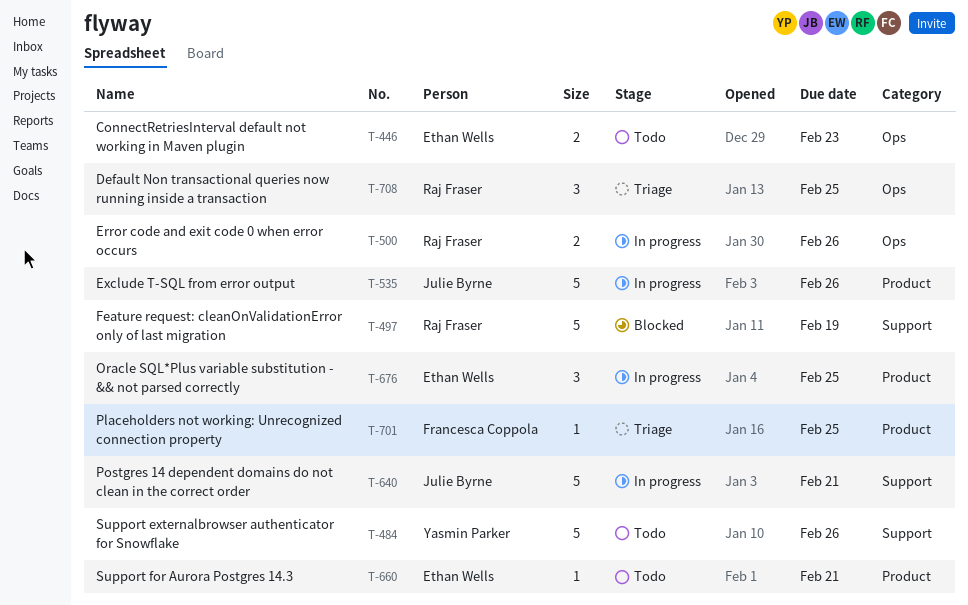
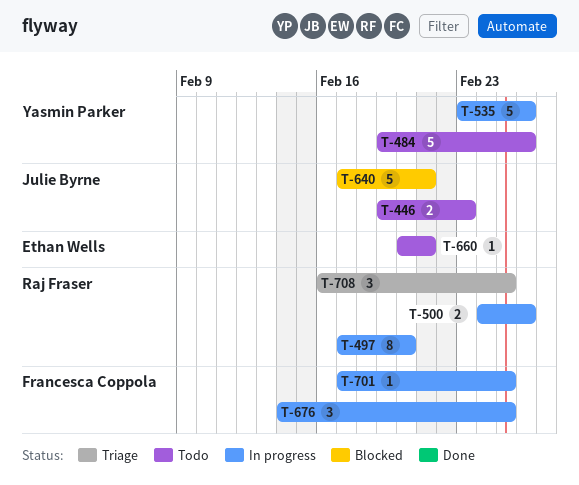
T-446, owner: Ethan Wells -> Julie Byrne
T-497, status: Blocked -> In progress
T-497, estimate: 5 -> 8
T-497, due: Feb 19 -> Feb 20
T-535, owner: Julie Byrne -> Yasmin Parker
T-640, status: In progress -> Blocked
T-676, owner: Ethan Wells -> Francesca Coppola
T-701, status: Triage -> In progress

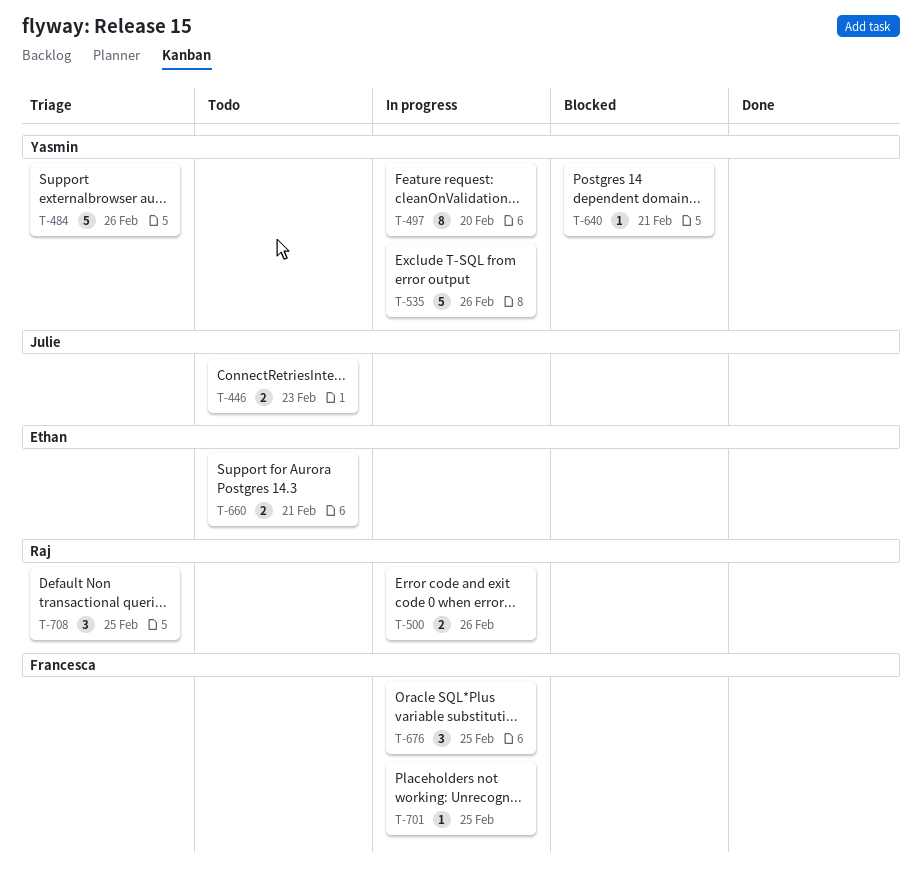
T-484, status: Todo -> Triage
T-497, owner: Raj Fraser -> Yasmin Parker
T-640, owner: Julie Byrne -> Yasmin Parker
T-640, estimate: 5 -> 1
T-660, estimate: 1 -> 2

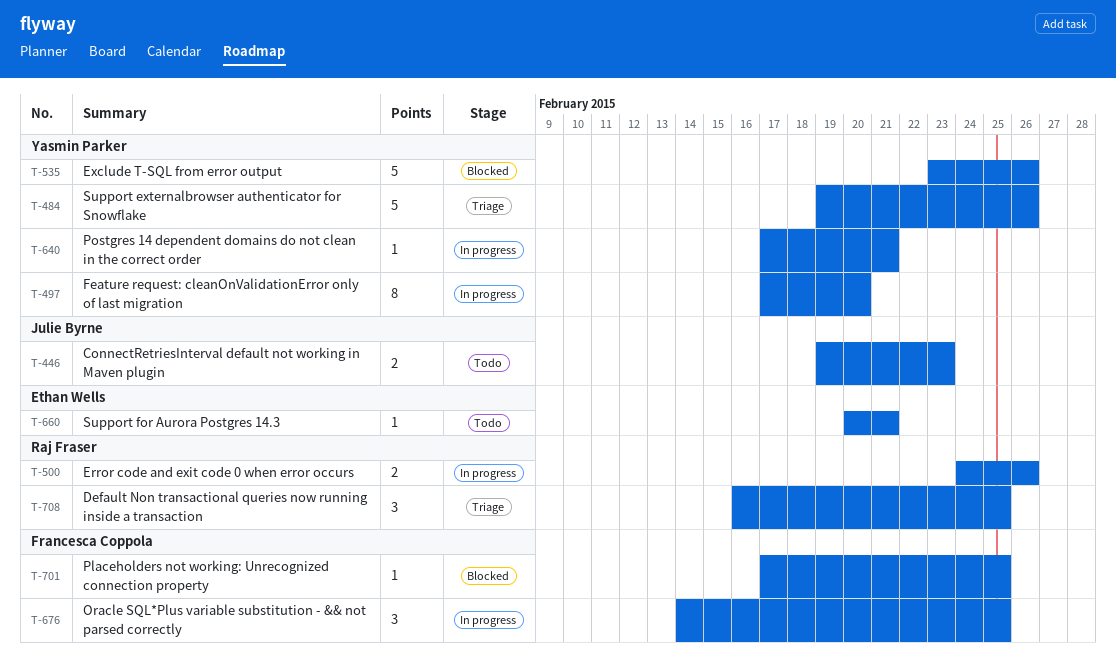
T-535, status: In progress -> Blocked
T-640, status: Blocked -> In progress
T-660, estimate: 2 -> 1
T-701, status: In progress -> Blocked

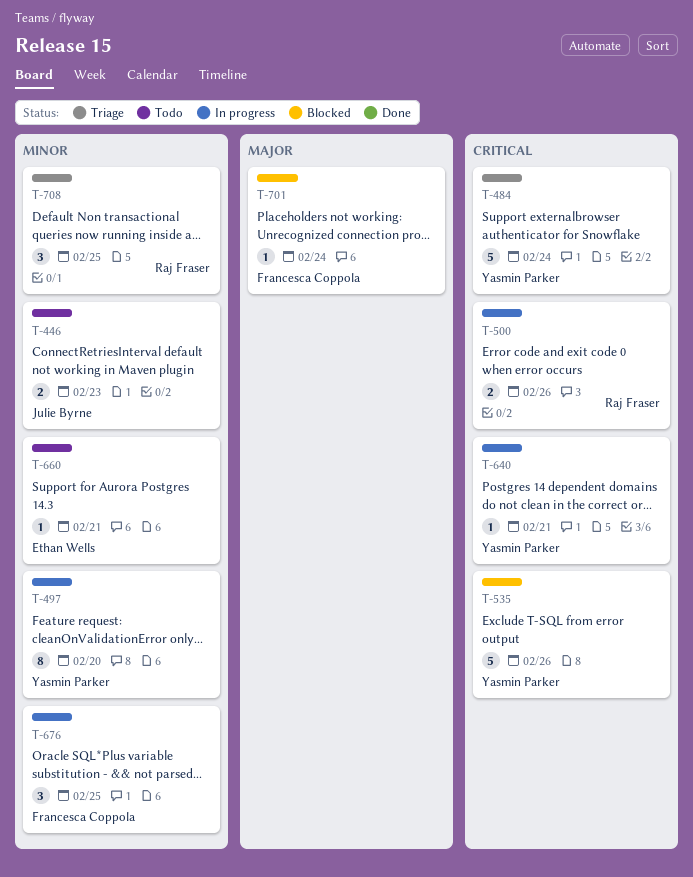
T-484, due: Feb 26 -> Feb 24
T-701, due: Feb 25 -> Feb 24

